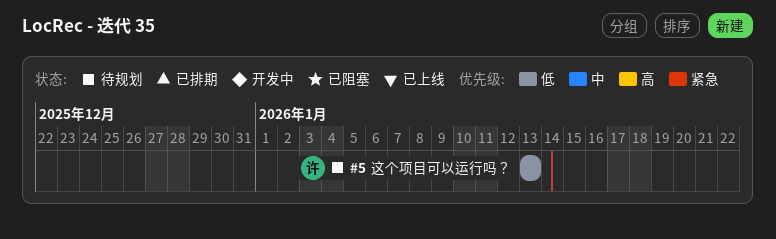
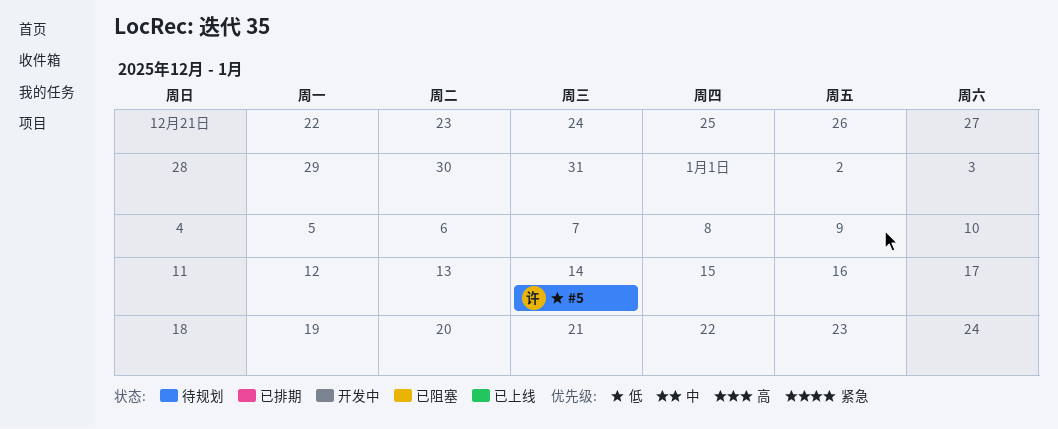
#5, start: Jan 13 -> Jan 14
#5, due: Jan 13 -> Jan 14

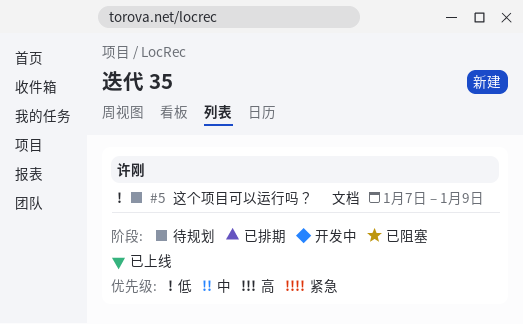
#5, start: Jan 14 -> Jan 7
#5, due: Jan 14 -> Jan 9

